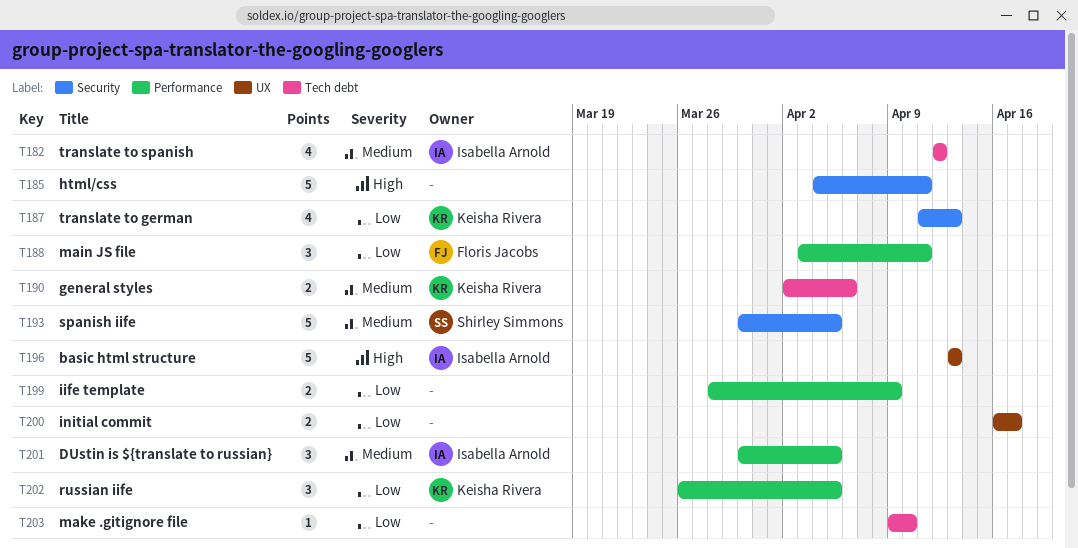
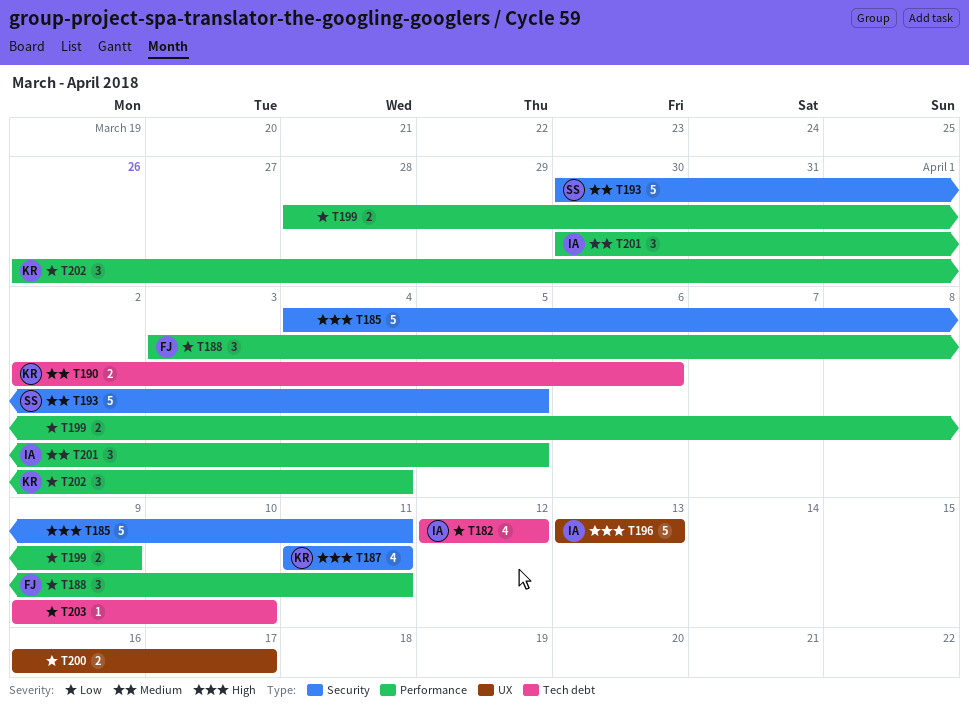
T182, priority: Medium -> Low
T187, priority: Low -> High
T187, due: Apr 13 -> Apr 11
T202, due: Apr 5 -> Apr 4

